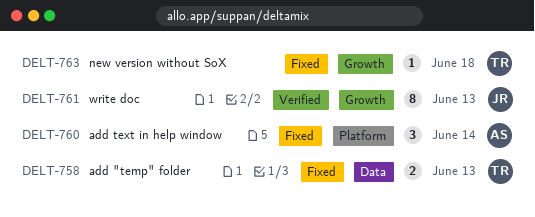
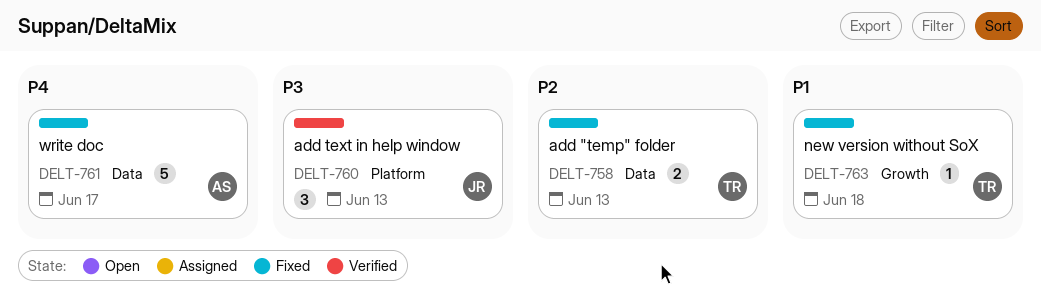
DELT-760, status: Fixed -> Verified
DELT-760, owner: AS -> JR
DELT-760, due: Jun 14 -> Jun 13
DELT-761, status: Verified -> Fixed
DELT-761, owner: JR -> AS
DELT-761, label: Growth -> Data
DELT-761, estimate: 8 -> 5
DELT-761, due: Jun 13 -> Jun 17

